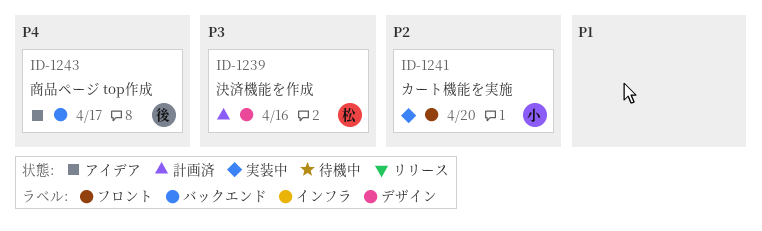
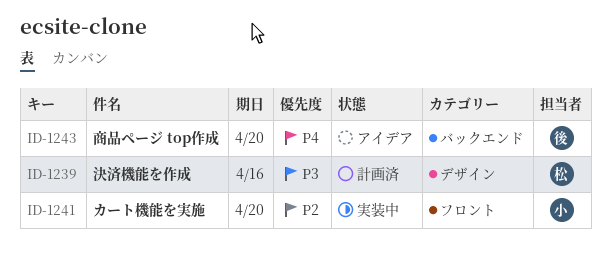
ID-1243, due: Apr 17 -> Apr 20

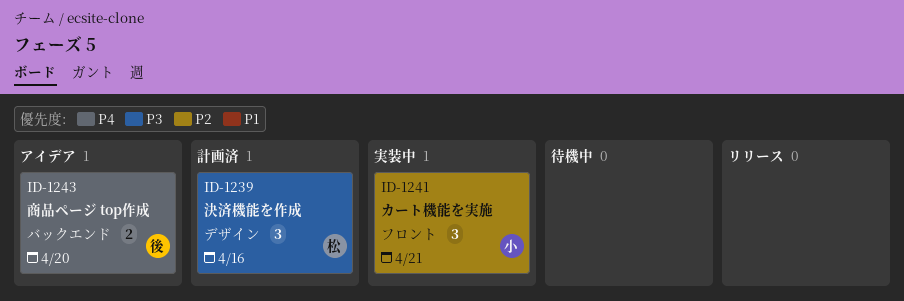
ID-1241, due: Apr 20 -> Apr 21

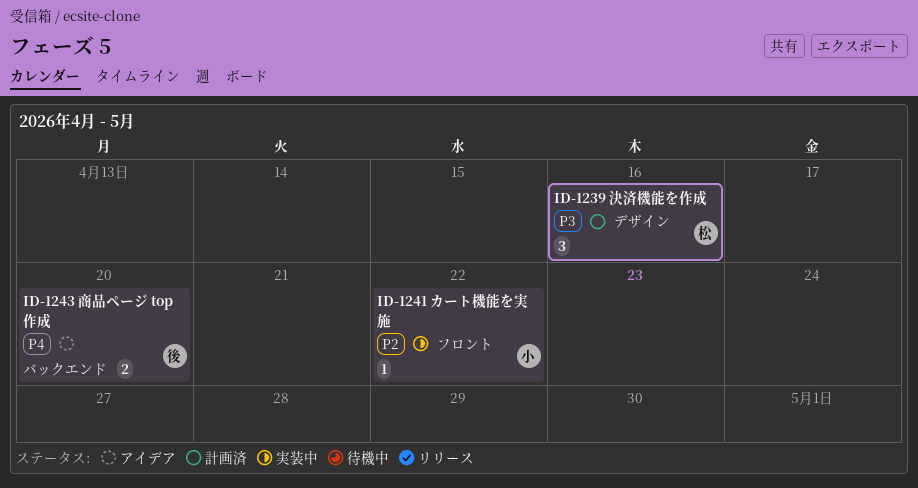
ID-1241, estimate: 3 -> 1
ID-1241, due: Apr 21 -> Apr 22

